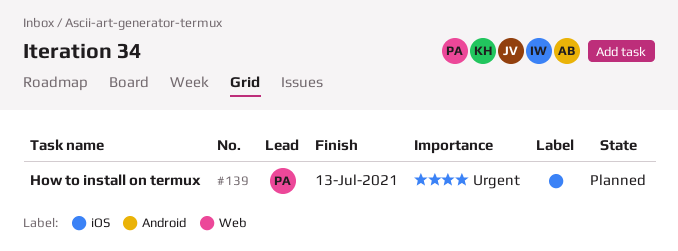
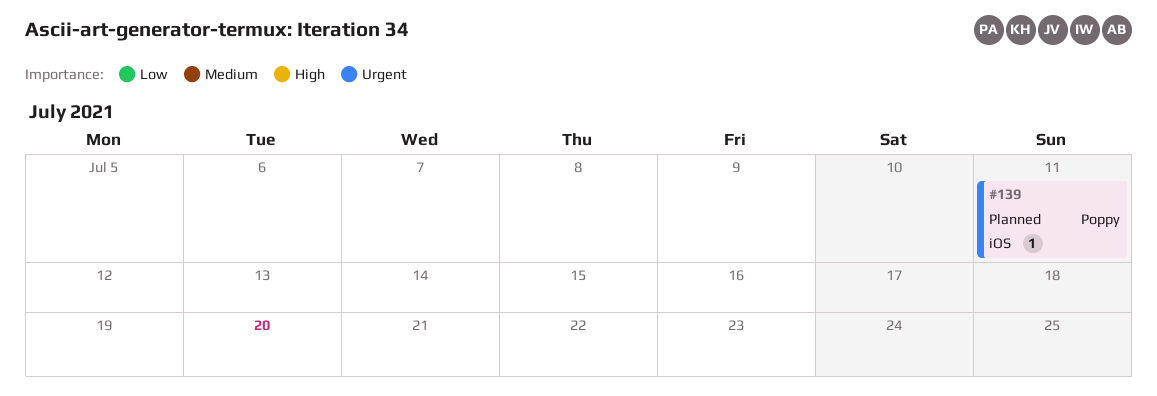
#139, due: Jul 13 -> Jul 11

